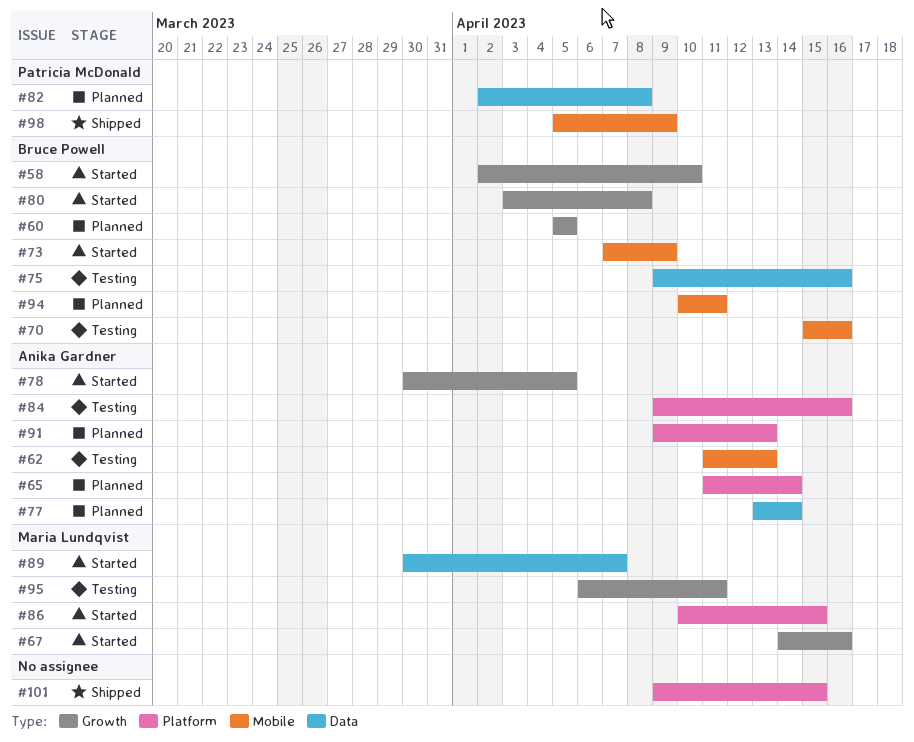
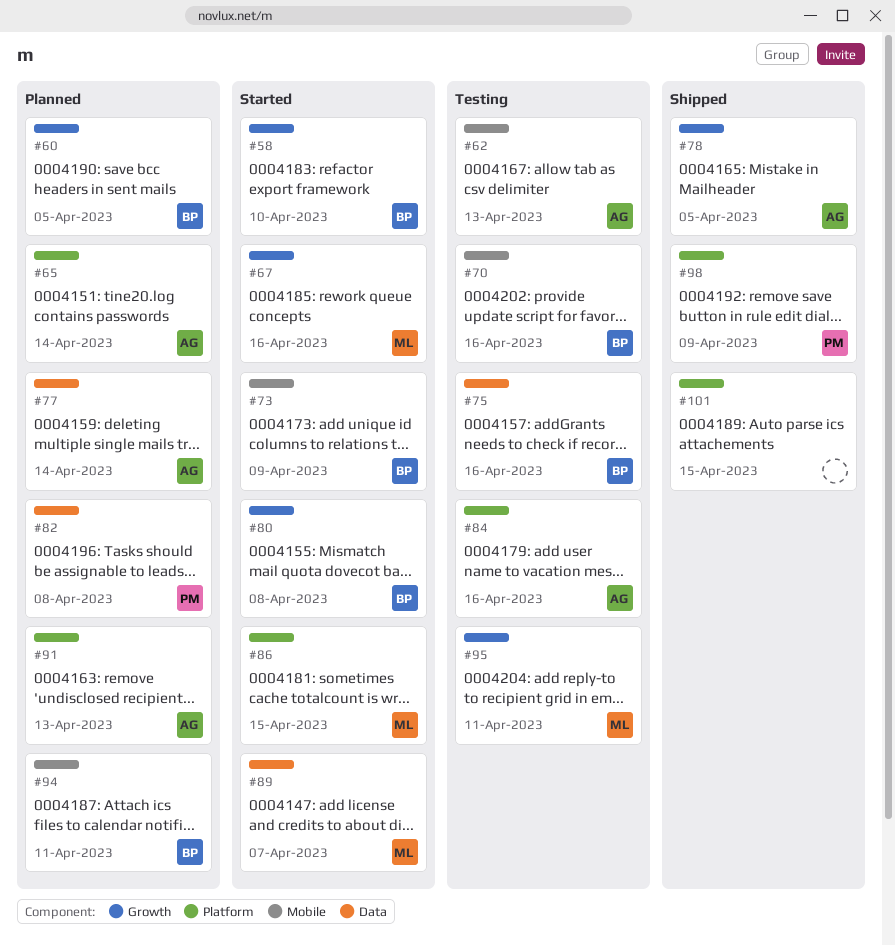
#78, status: Started -> Shipped
#98, label: Mobile -> Platform

